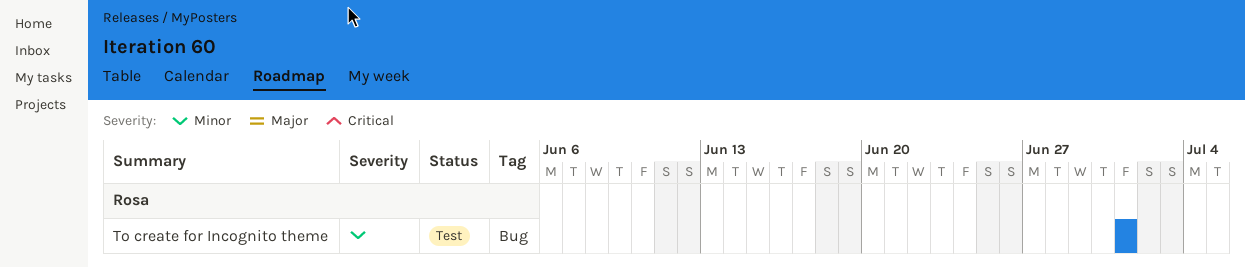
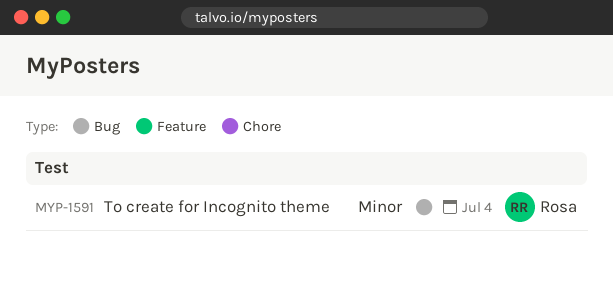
To create for Incognito theme, due: Jul 1 -> Jul 4

